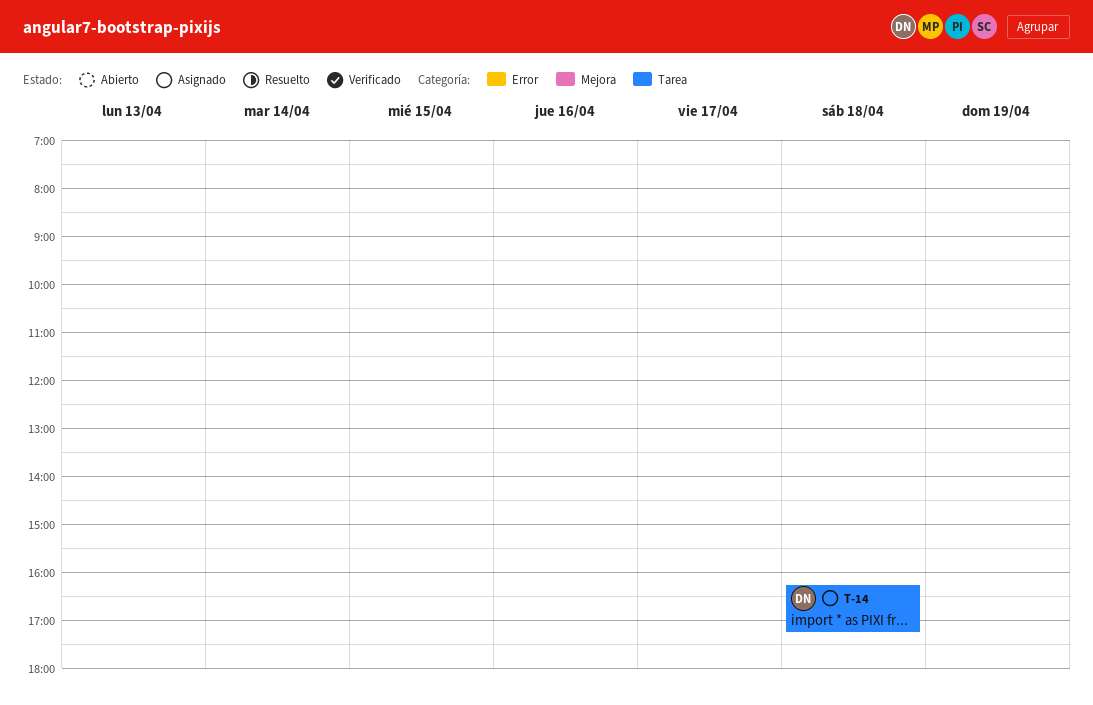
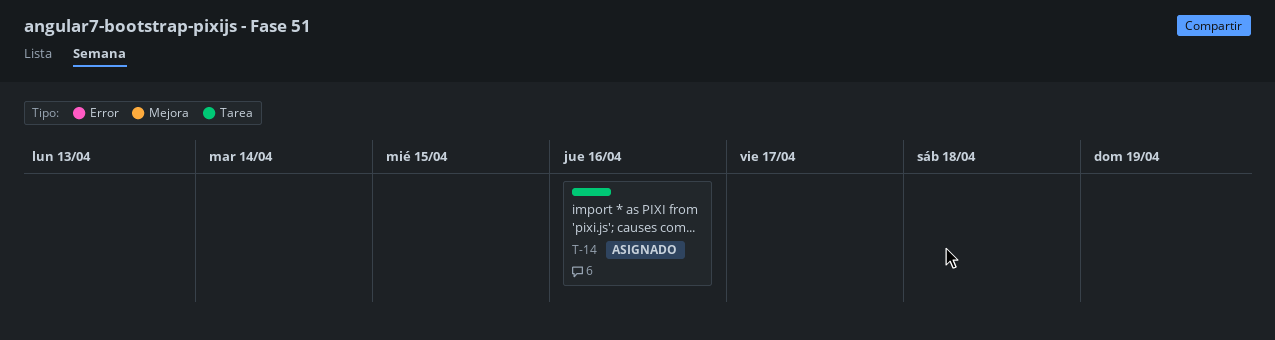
T-14, day: Apr 18 -> Apr 16

